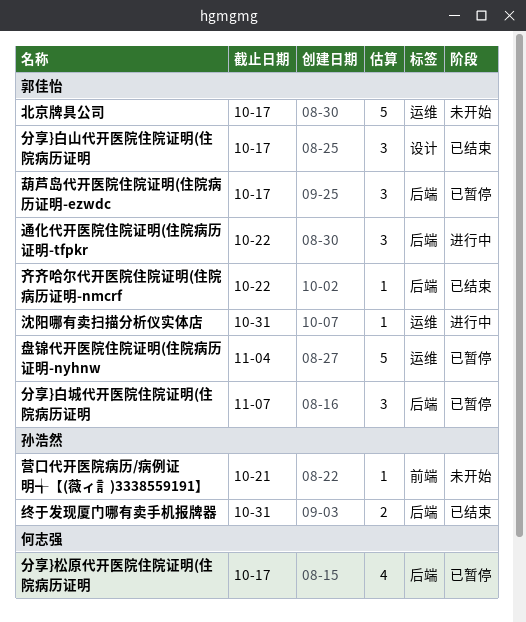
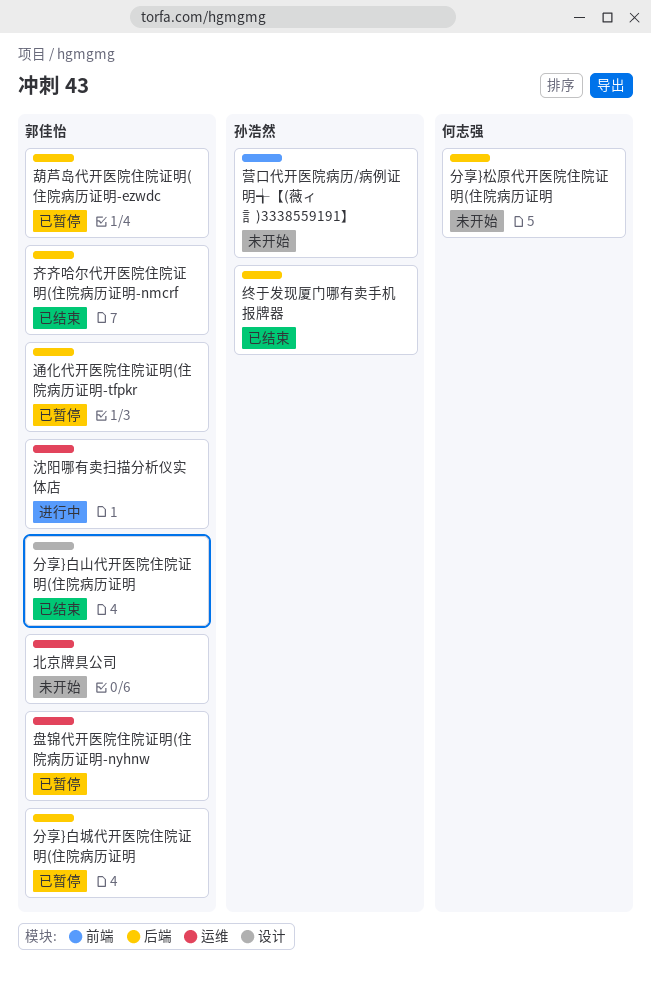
分享}松原代开医院住院证明(住院病历证明, status: 已暂停 -> 未开始
通化代开医院住院证明(住院病历证明-tfpkr, status: 进行中 -> 已暂停

